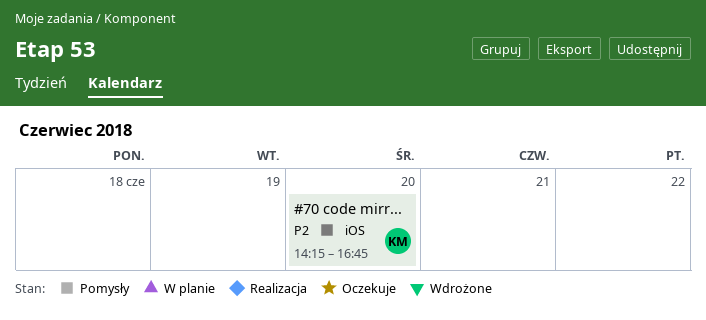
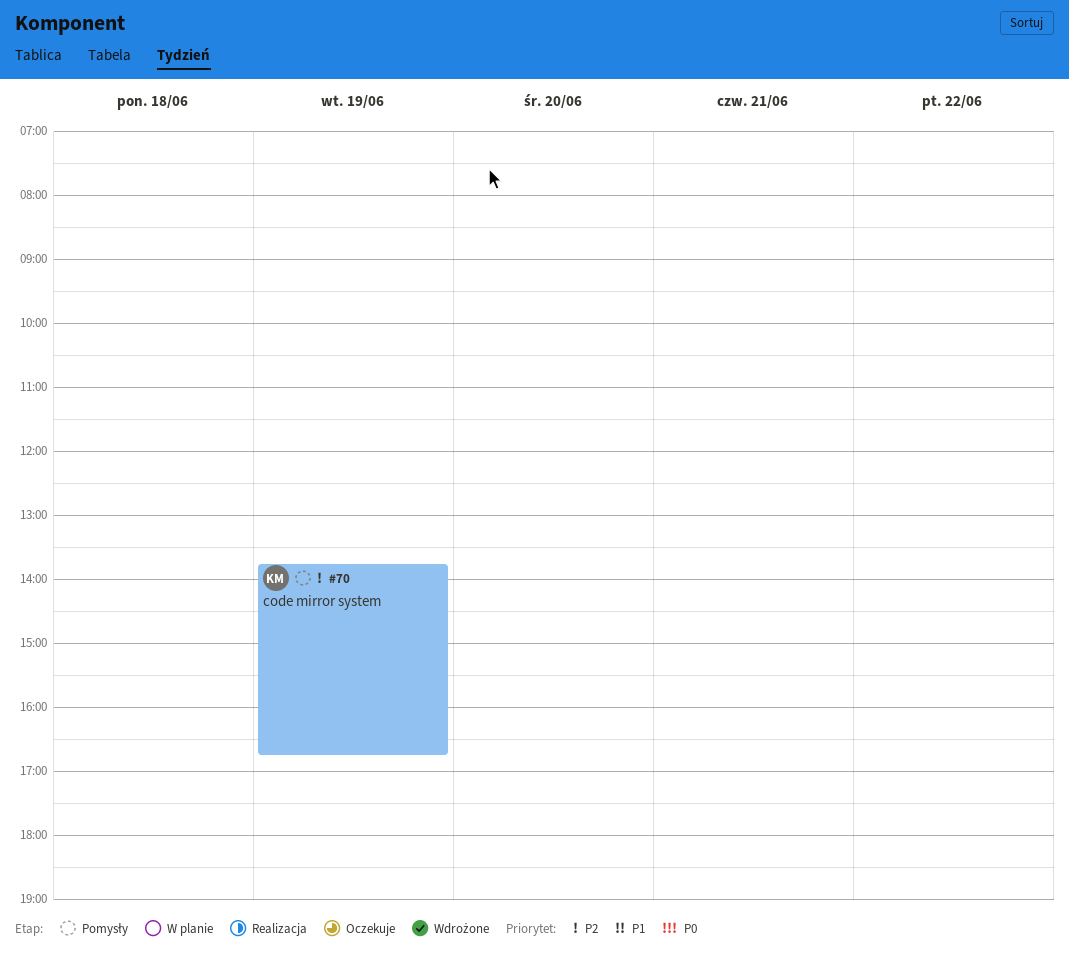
#70, day: Jun 20 -> Jun 19
#70, begins: 14:15 -> 13:45

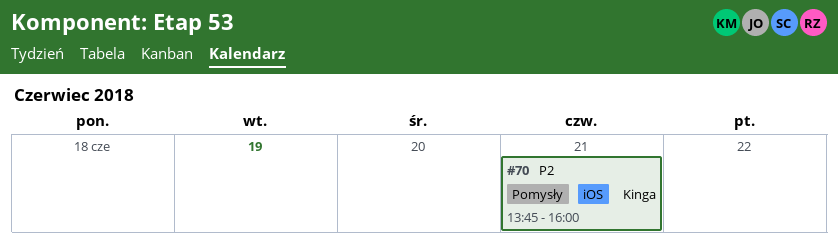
#70, day: Jun 19 -> Jun 21
#70, ends: 16:45 -> 16:00

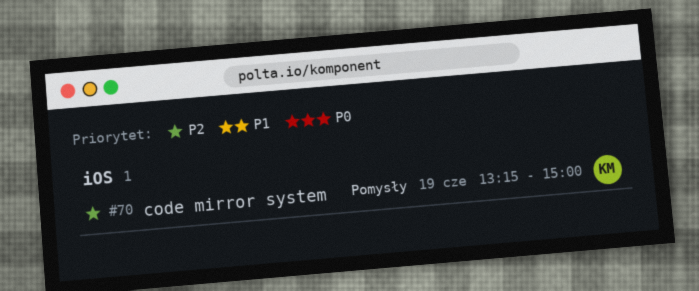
#70, day: Jun 21 -> Jun 19
#70, begins: 13:45 -> 13:15
#70, ends: 16:00 -> 15:00

